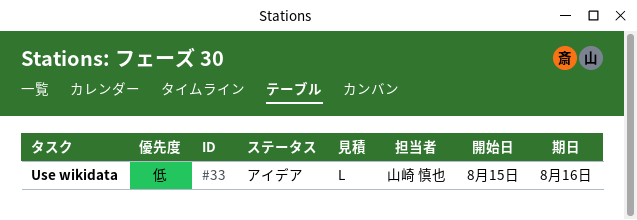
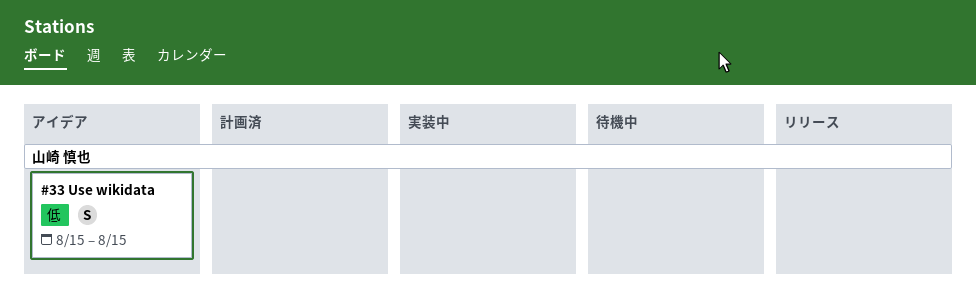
#33, estimate: L -> S
#33, due: Aug 16 -> Aug 15

